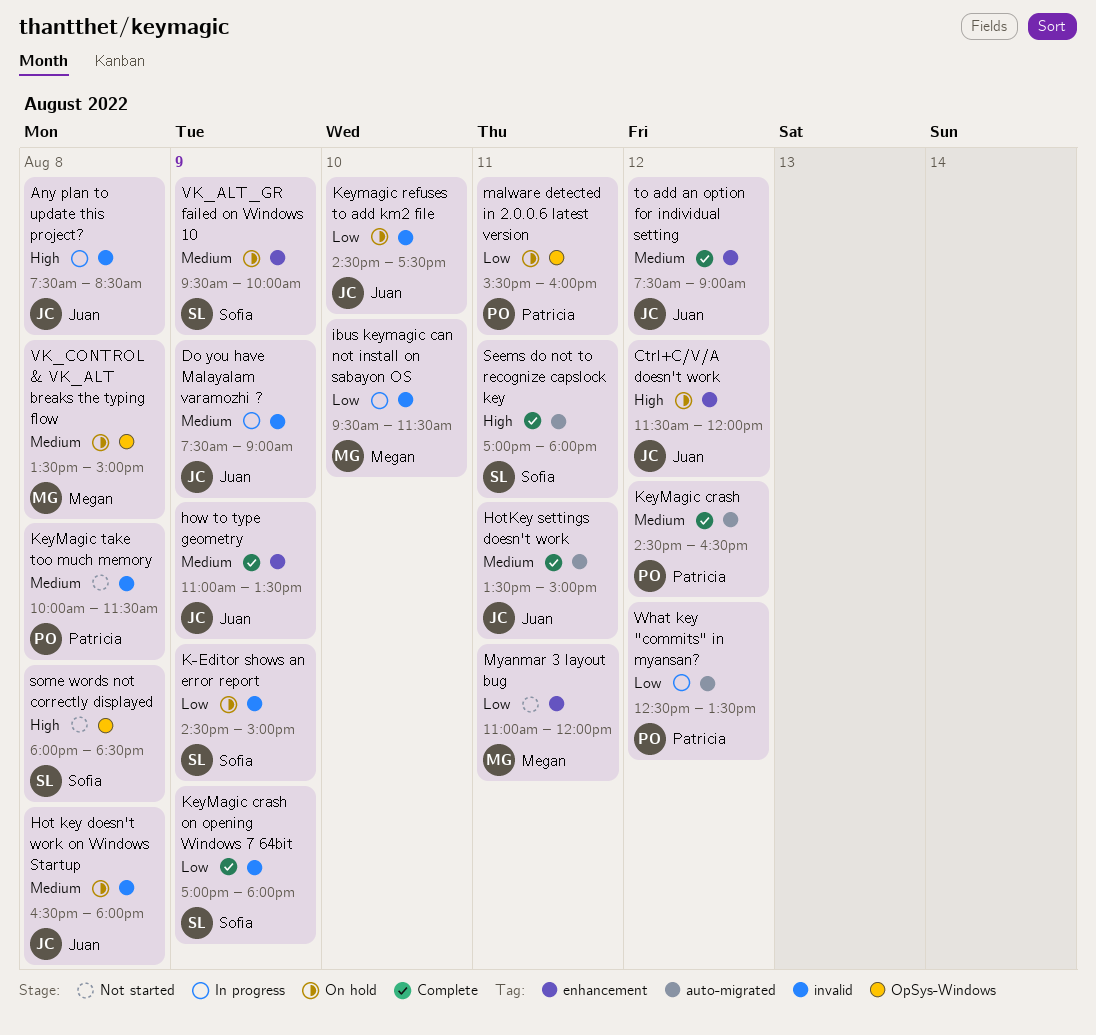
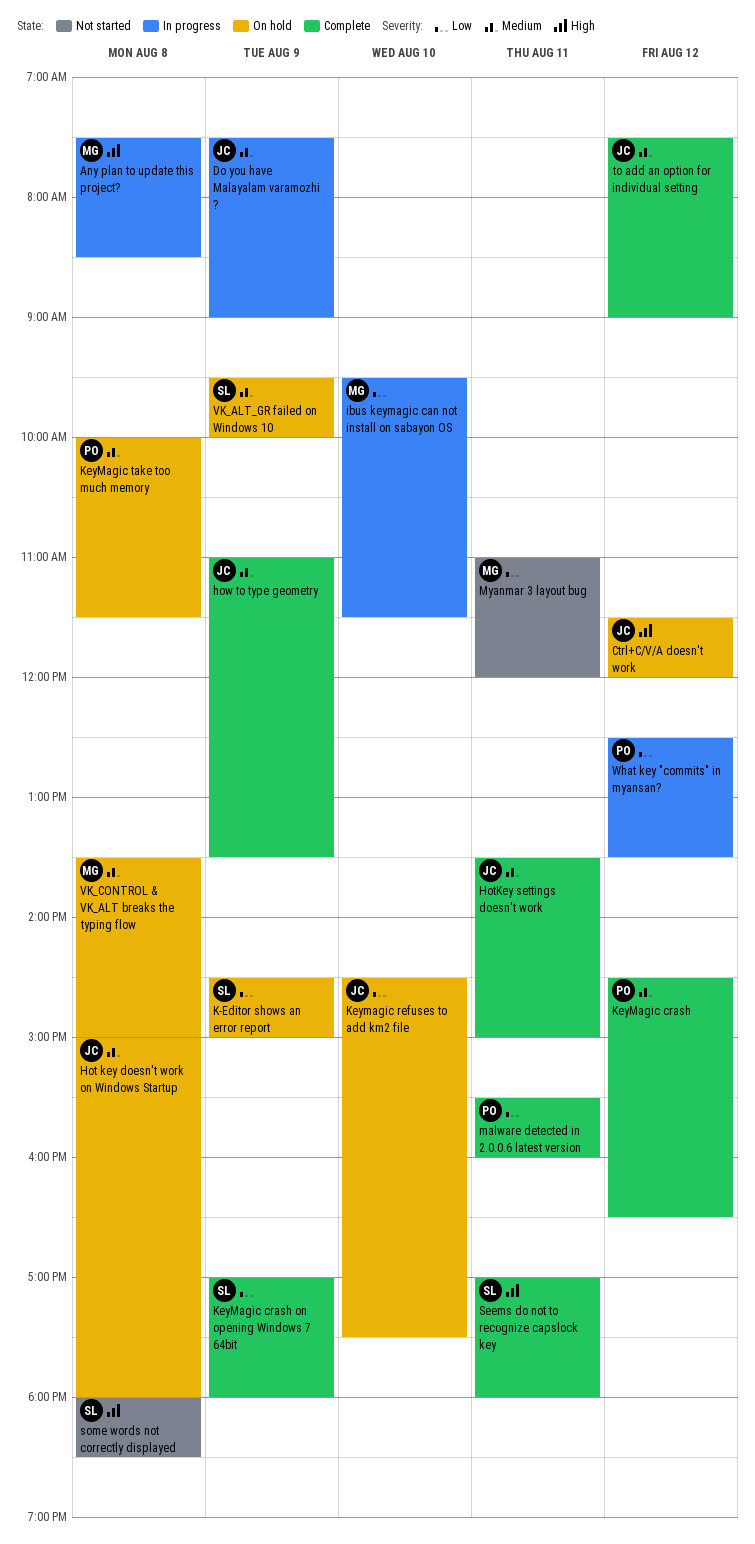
Any plan to update this project?, owner: Juan -> Megan
Hot key doesn't work on Windows Startup, begins: 16:30 -> 15:00
KeyMagic take too much memory, status: Not started -> On hold
malware detected in 2.0.0.6 latest version, status: On hold -> Complete

